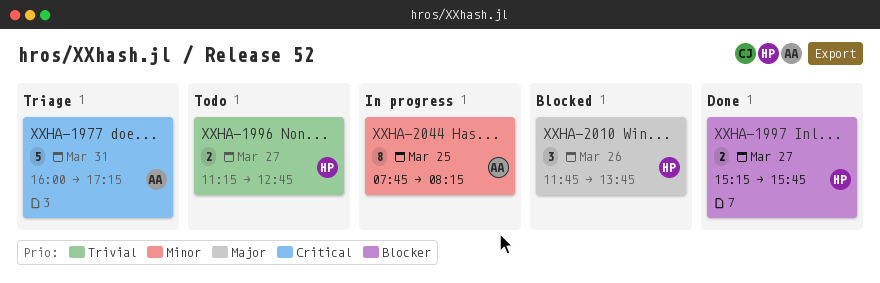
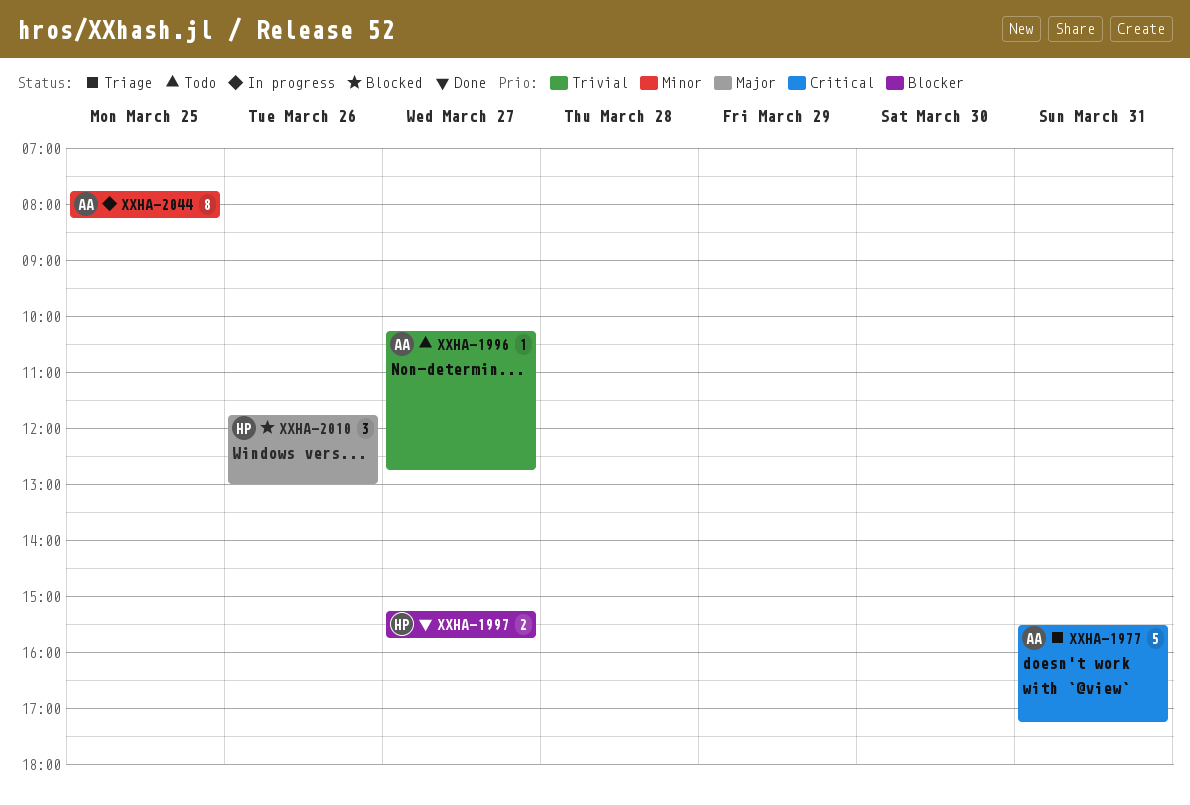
XXHA-1977, begins: 16:00 -> 15:30
XXHA-1996, owner: HP -> AA
XXHA-1996, estimate: 2 -> 1
XXHA-1996, begins: 11:15 -> 10:15
XXHA-2010, ends: 13:45 -> 13:00

